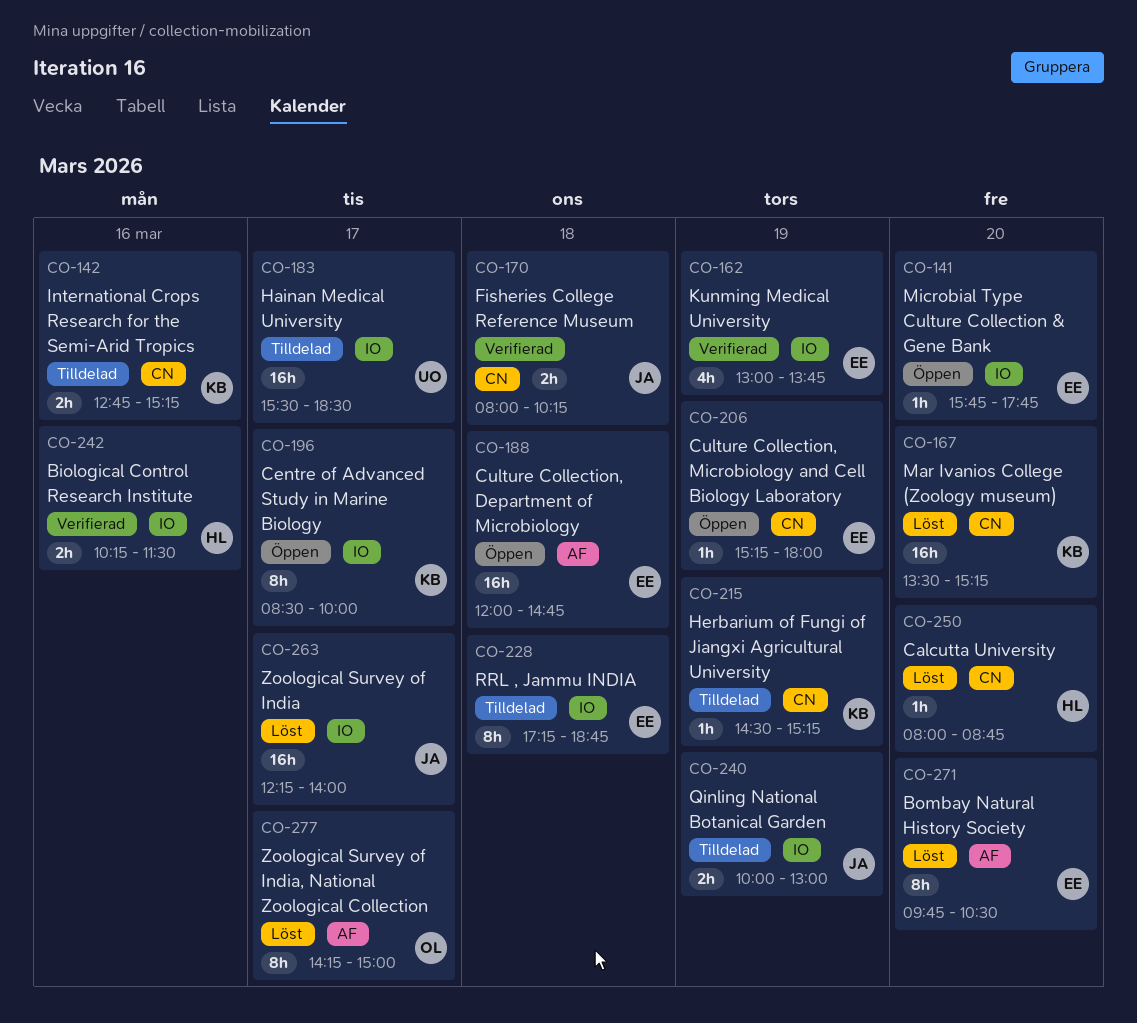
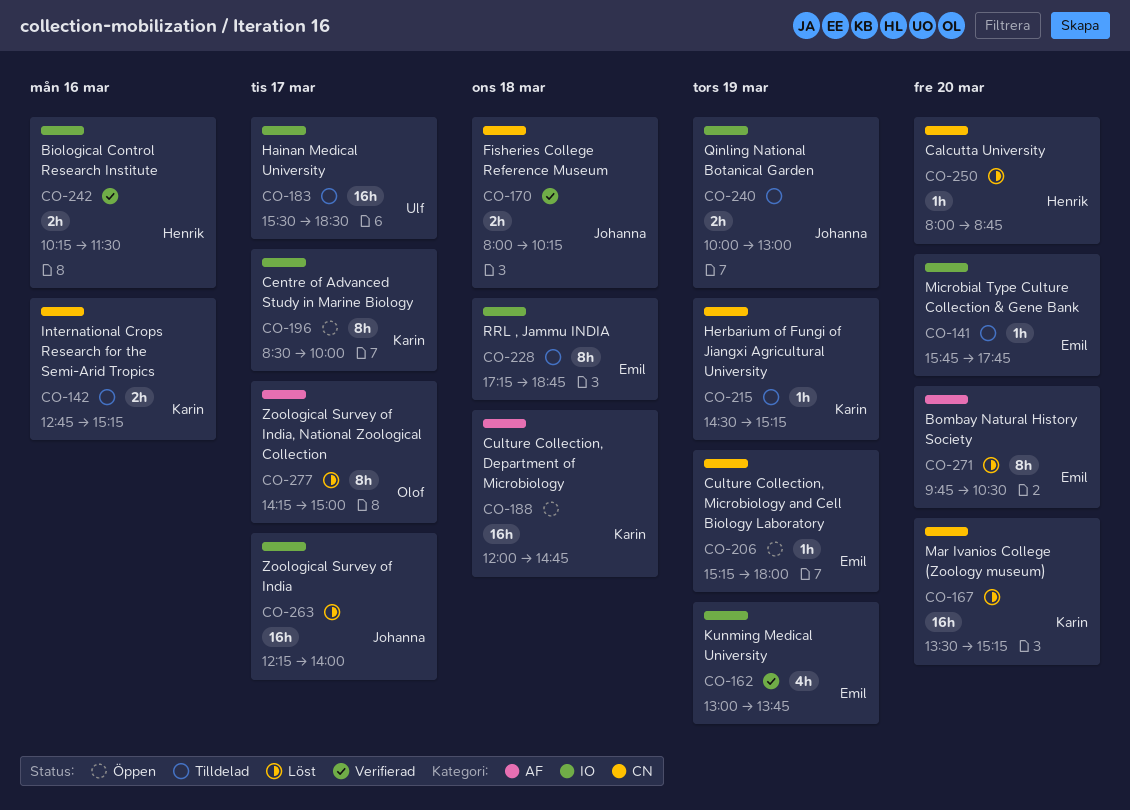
CO-141, status: Öppen -> Tilldelad
CO-188, owner: Emil -> Karin

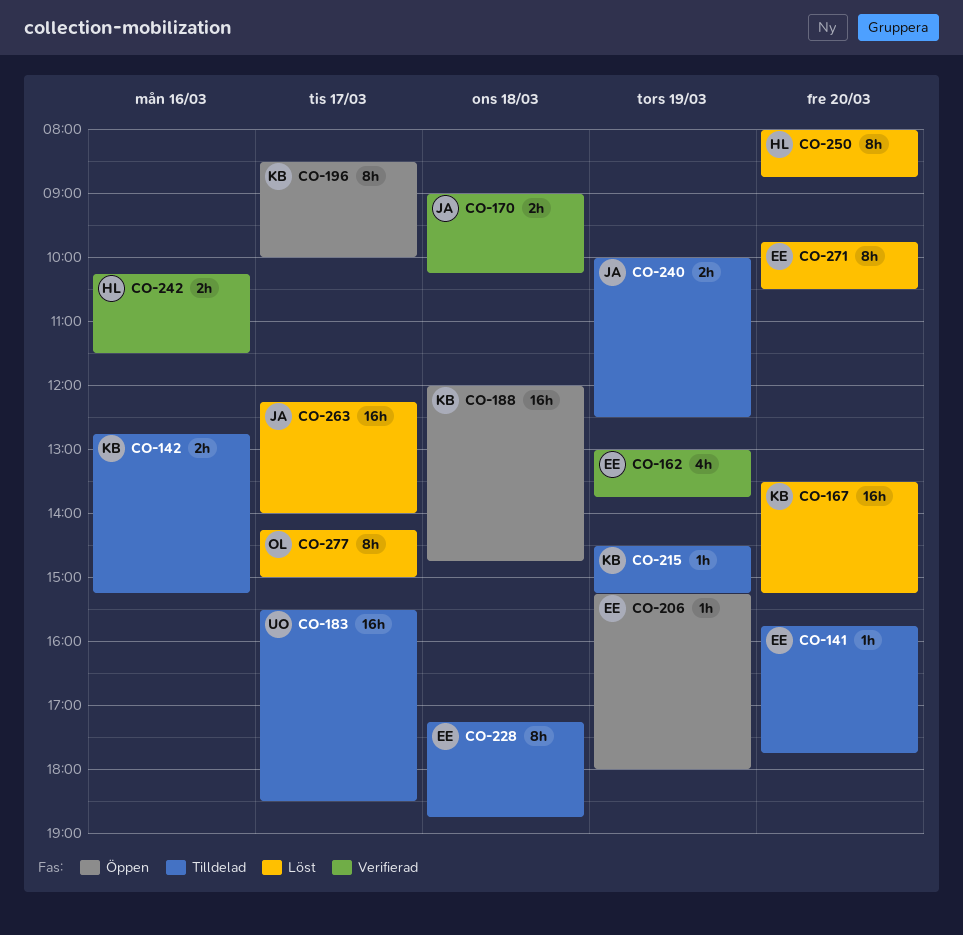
CO-170, begins: 08:00 -> 09:00
CO-240, ends: 13:00 -> 12:30
CO-250, estimate: 1h -> 8h

